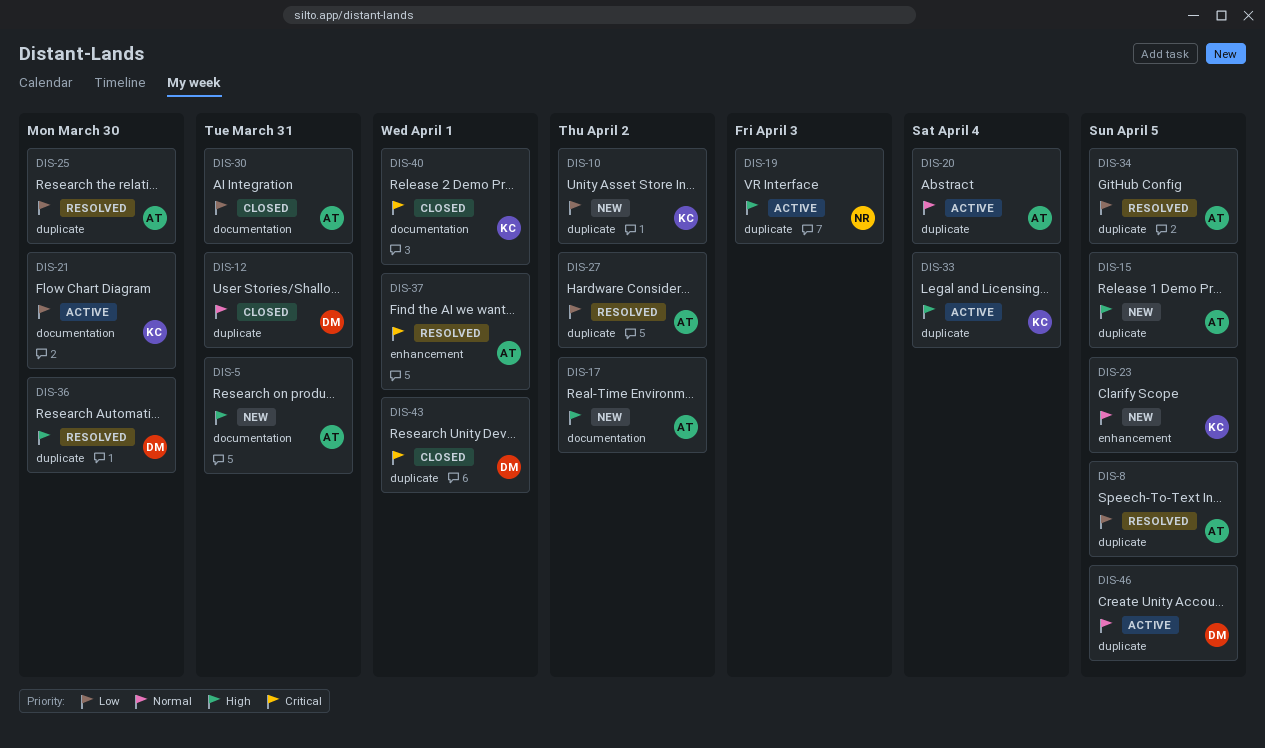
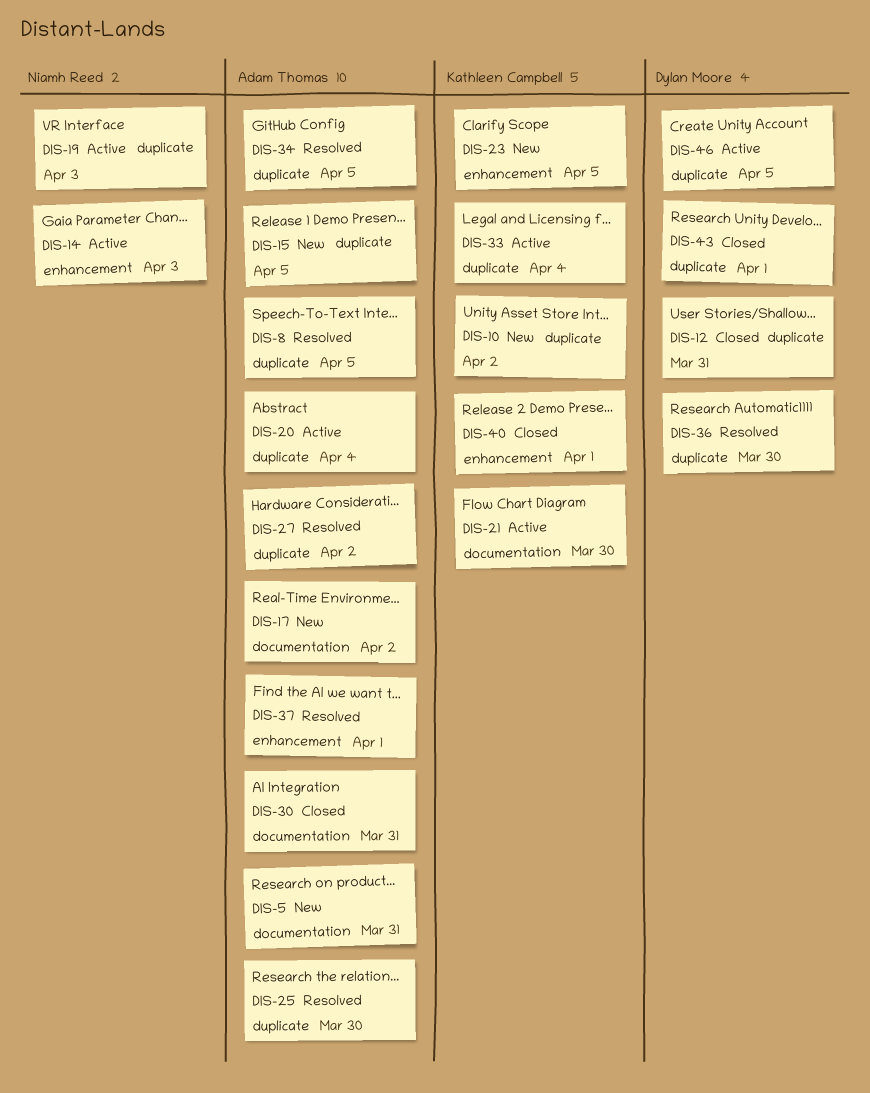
DIS-14: none -> present
DIS-40, label: documentation -> enhancement

